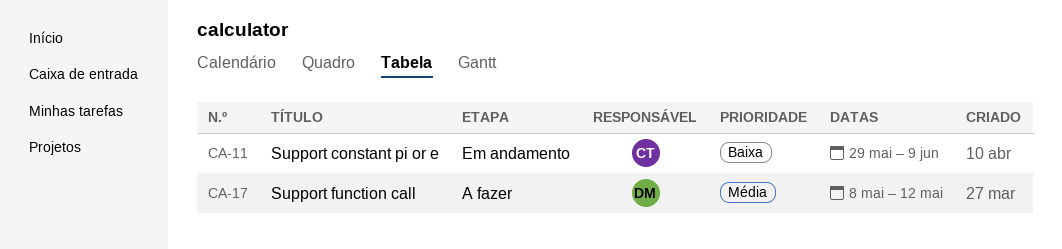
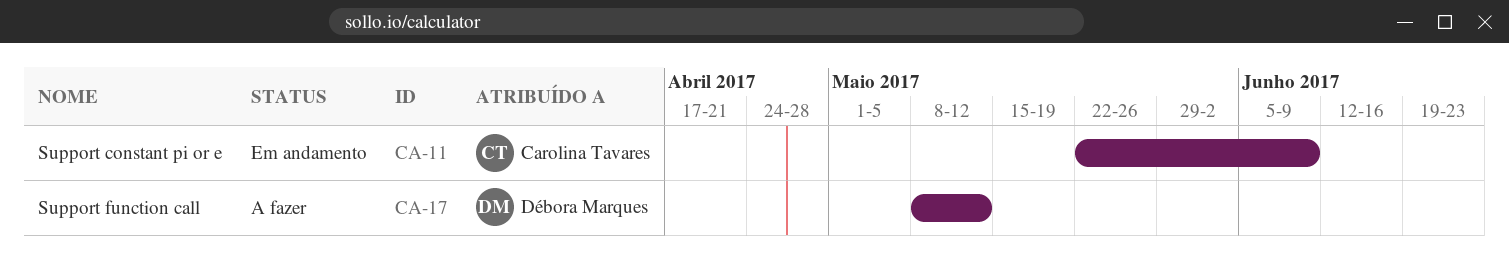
CA-11, start: May 29 -> May 22

